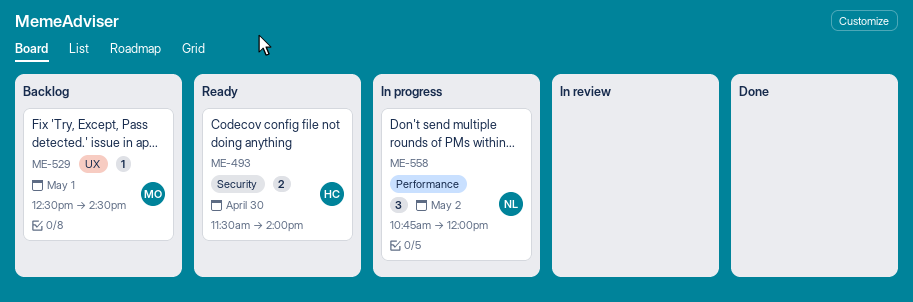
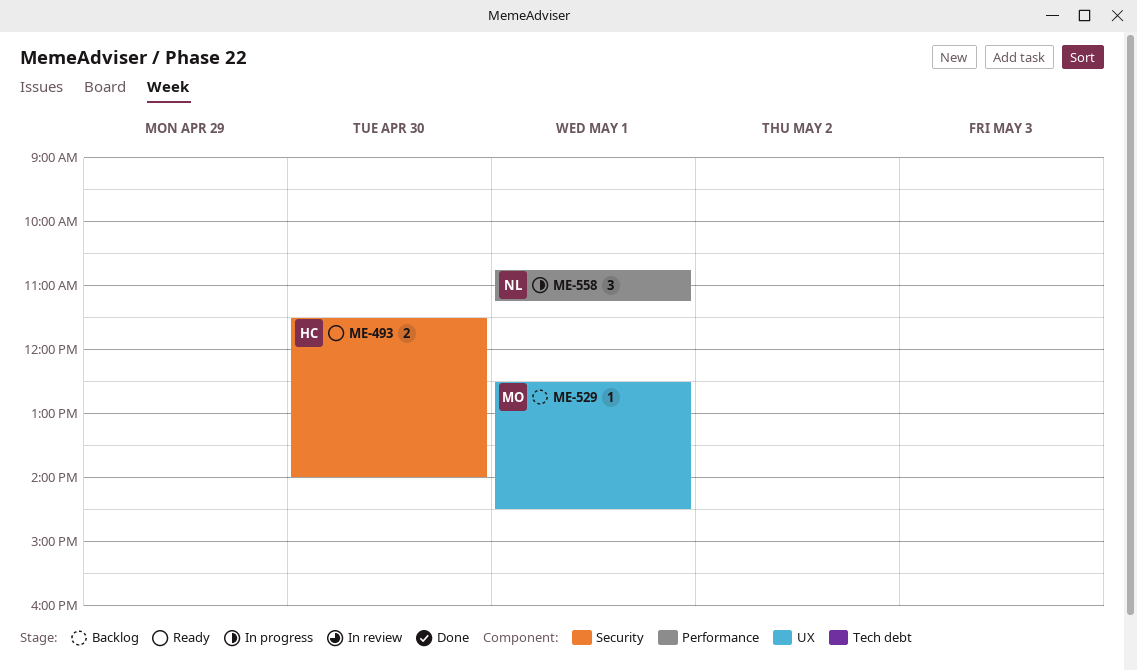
ME-558, day: May 2 -> May 1
ME-558, ends: 12:00 -> 11:15

